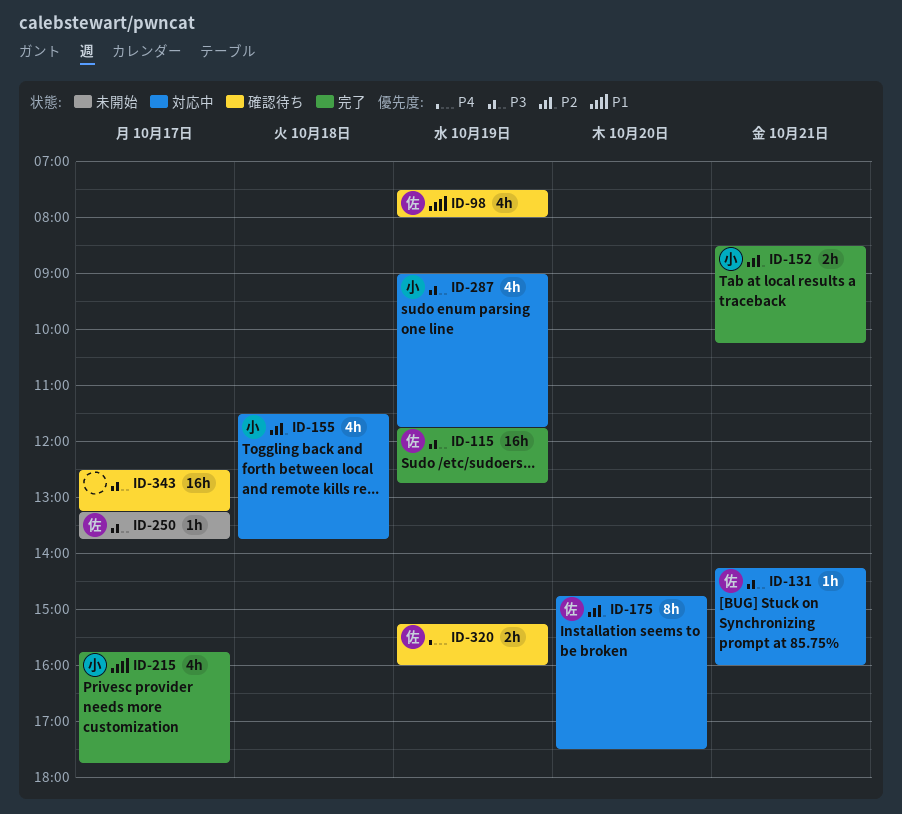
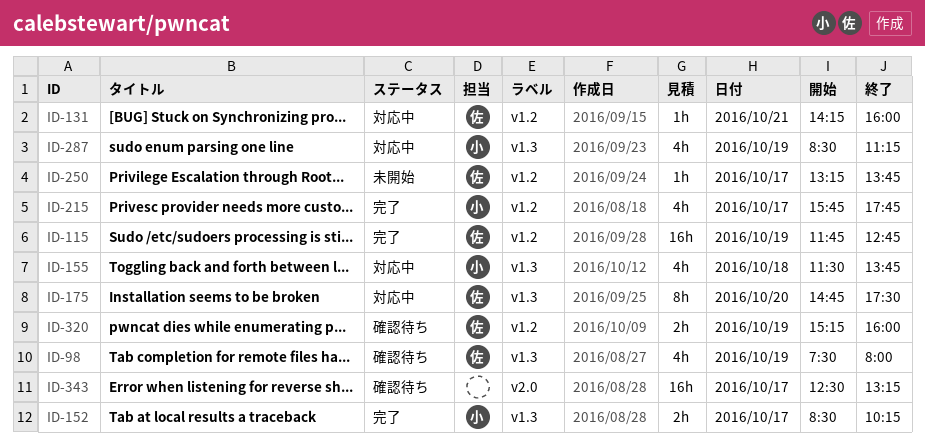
ID-152, day: Oct 21 -> Oct 17
ID-287, begins: 09:00 -> 08:30
ID-287, ends: 11:45 -> 11:15

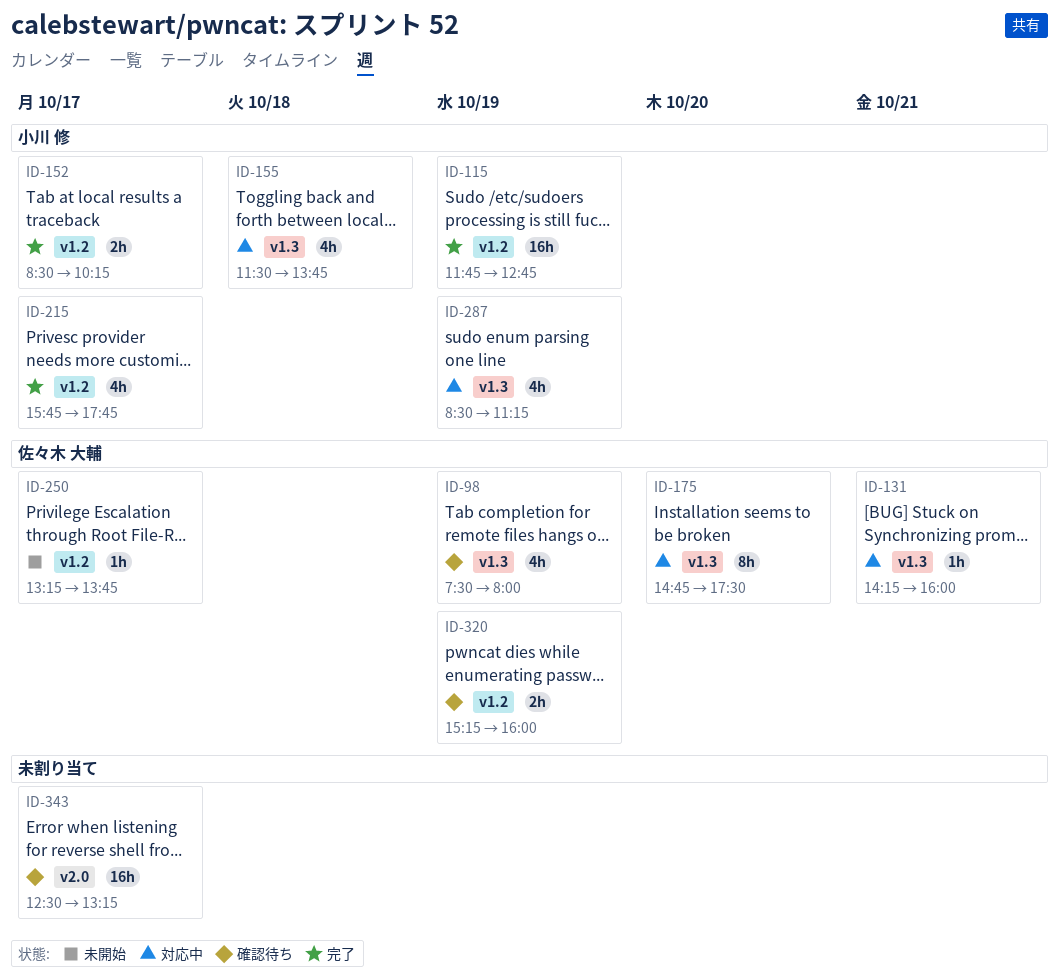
ID-115, owner: 佐々木 大輔 -> 小川 修
ID-131, label: v1.2 -> v1.3
ID-152, label: v1.3 -> v1.2

